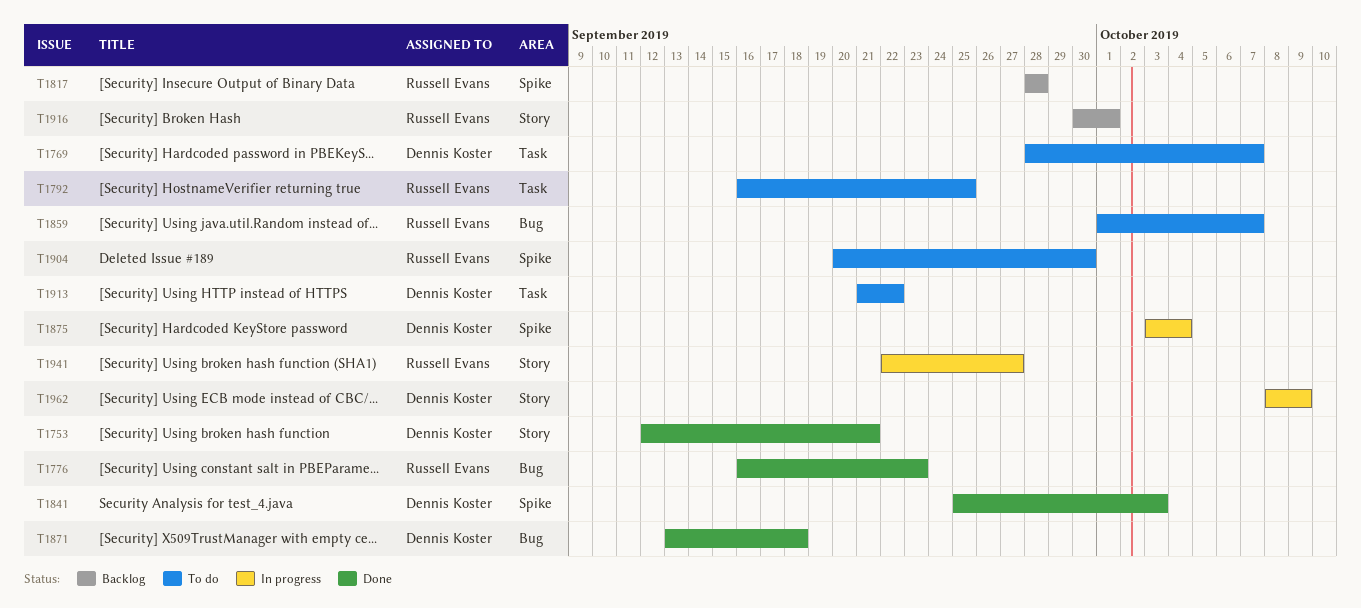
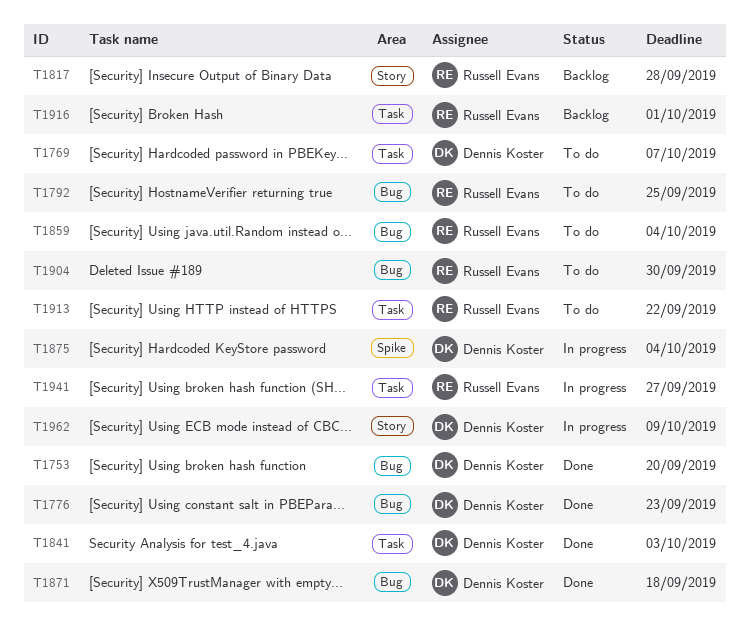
T1753, label: Story -> Bug
T1753, due: Sep 21 -> Sep 20
T1776, owner: Russell Evans -> Dennis Koster
T1792, label: Task -> Bug
T1817, label: Spike -> Story
T1841, label: Spike -> Task
T1859, due: Oct 7 -> Oct 4
T1904, label: Spike -> Bug
T1913, owner: Dennis Koster -> Russell Evans
T1916, label: Story -> Task
T1941, label: Story -> Task

